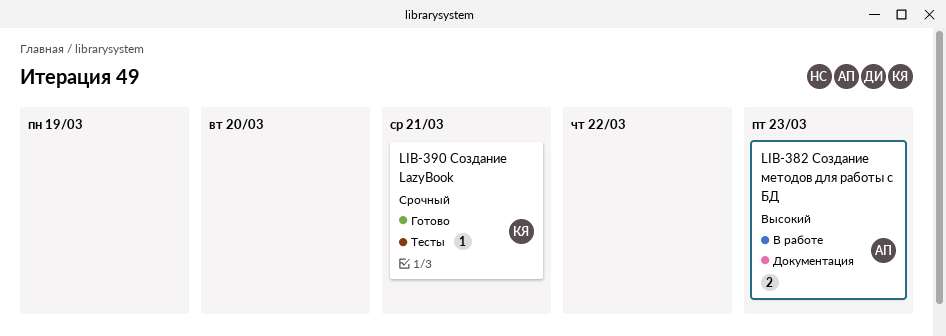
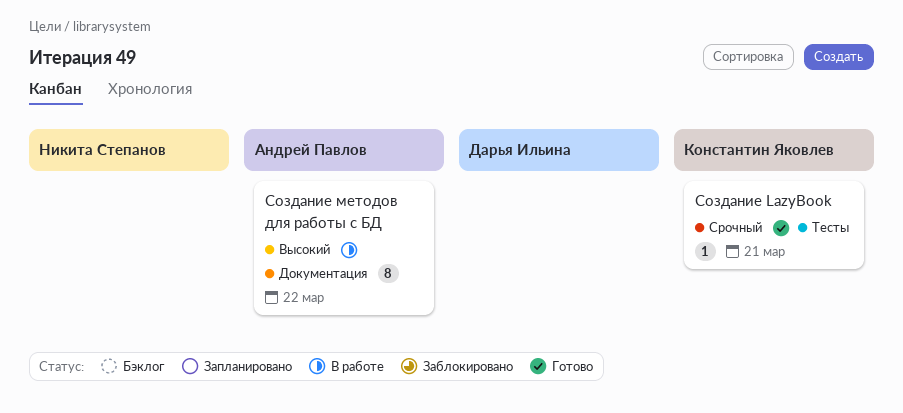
Создание методов для работы с БД, estimate: 2 -> 8
Создание методов для работы с БД, due: Mar 23 -> Mar 22

